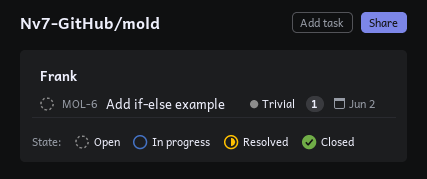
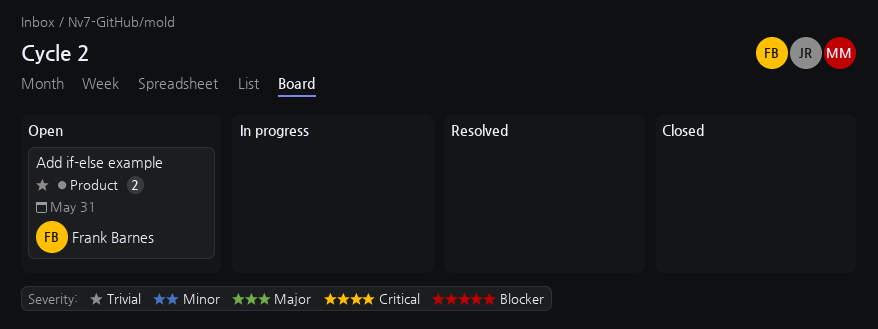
Add if-else example, estimate: 1 -> 2
Add if-else example, due: Jun 2 -> May 31

